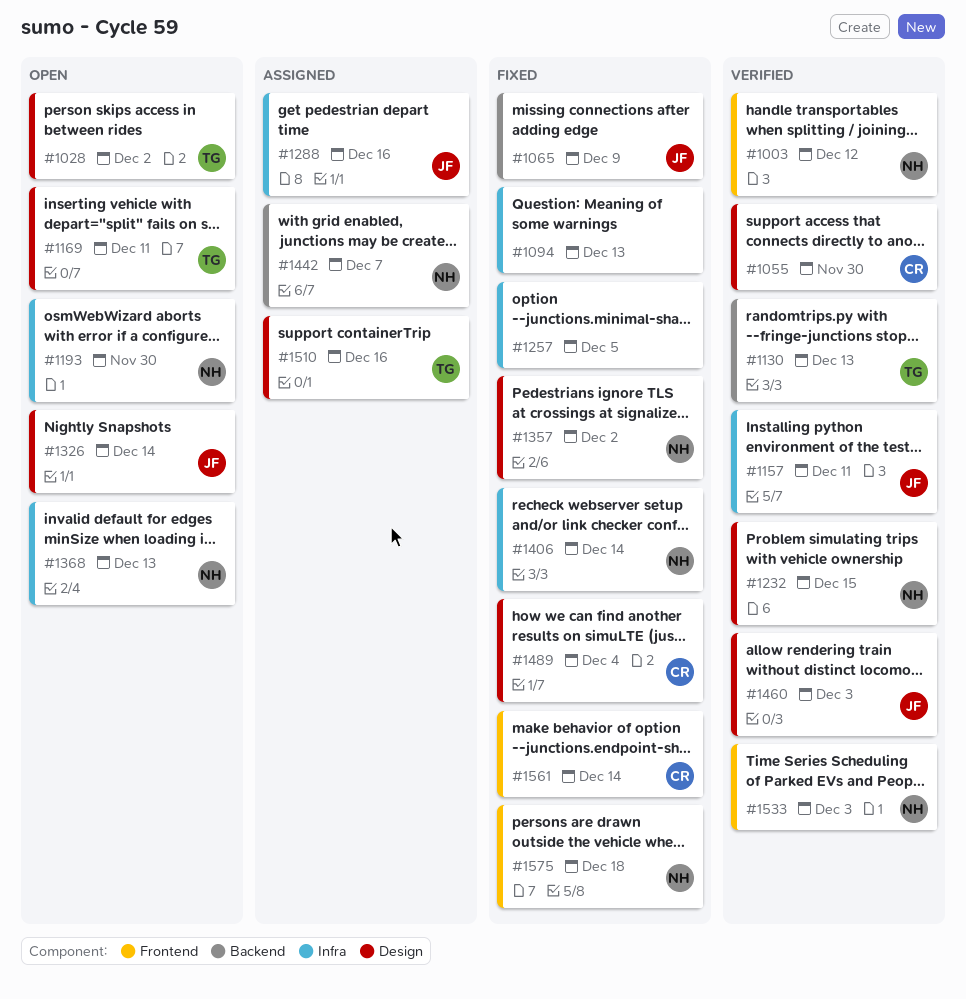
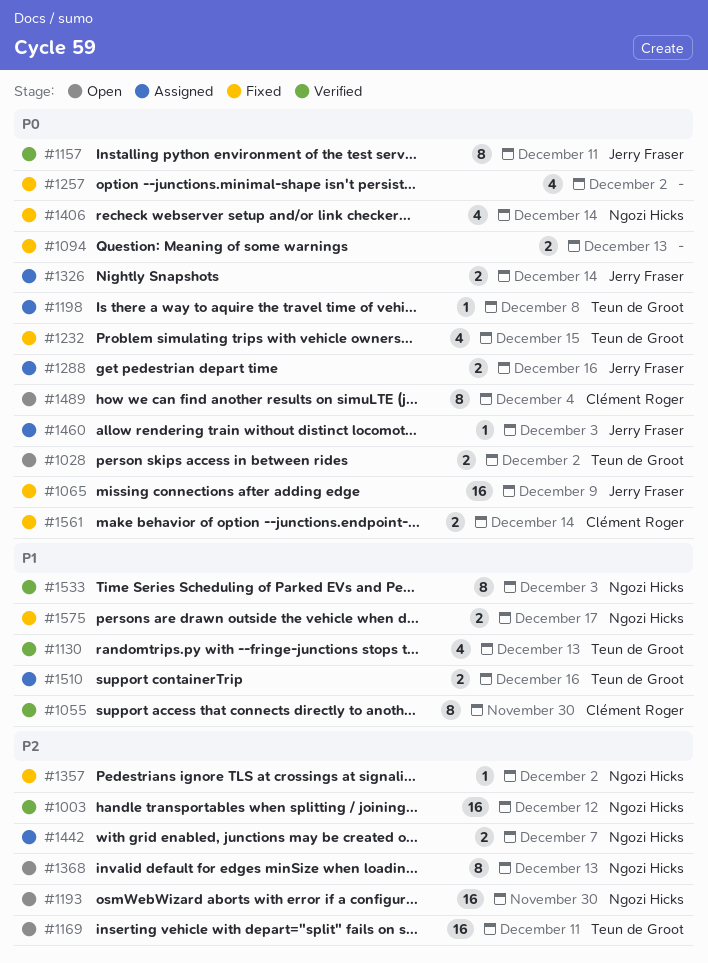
#1198: none -> present
#1232, status: Verified -> Fixed
#1232, owner: Ngozi Hicks -> Teun de Groot
#1257, due: Dec 5 -> Dec 2
#1326, status: Open -> Assigned
#1460, status: Verified -> Assigned
#1489, status: Fixed -> Open
#1575, due: Dec 18 -> Dec 17

